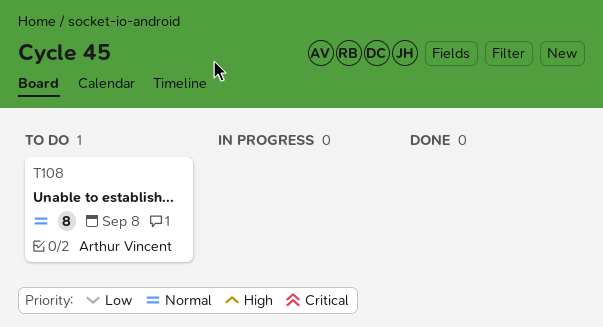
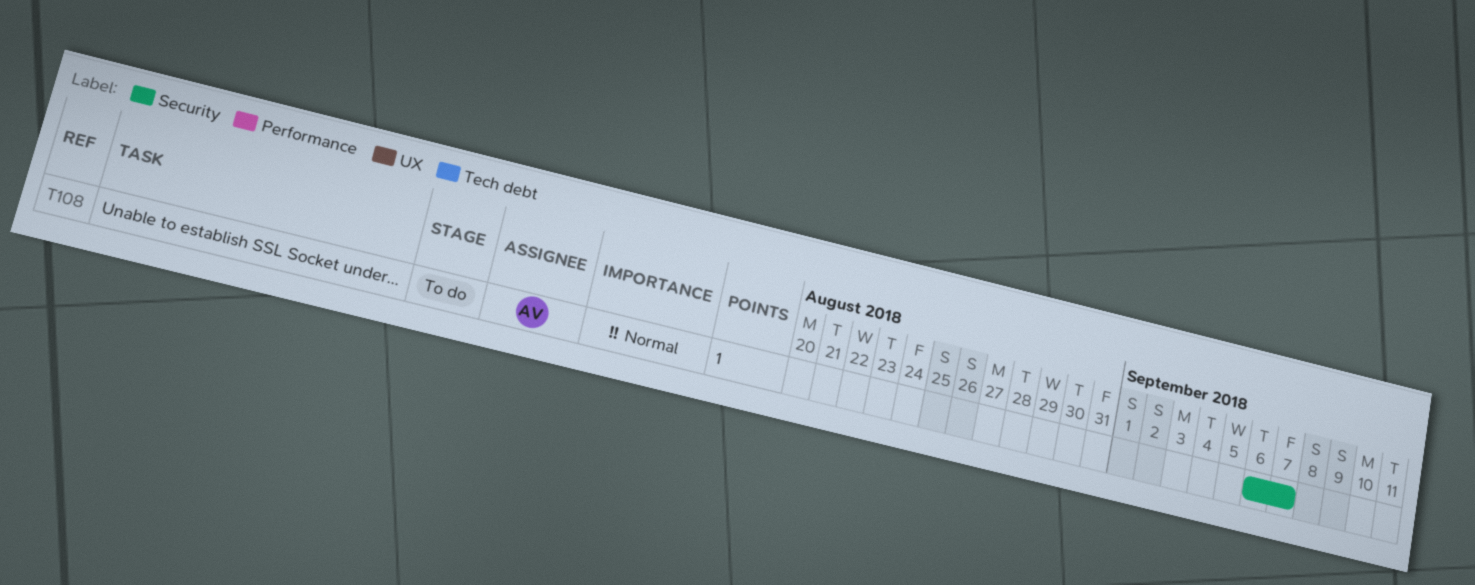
T108, estimate: 8 -> 1
T108, due: Sep 8 -> Sep 7

